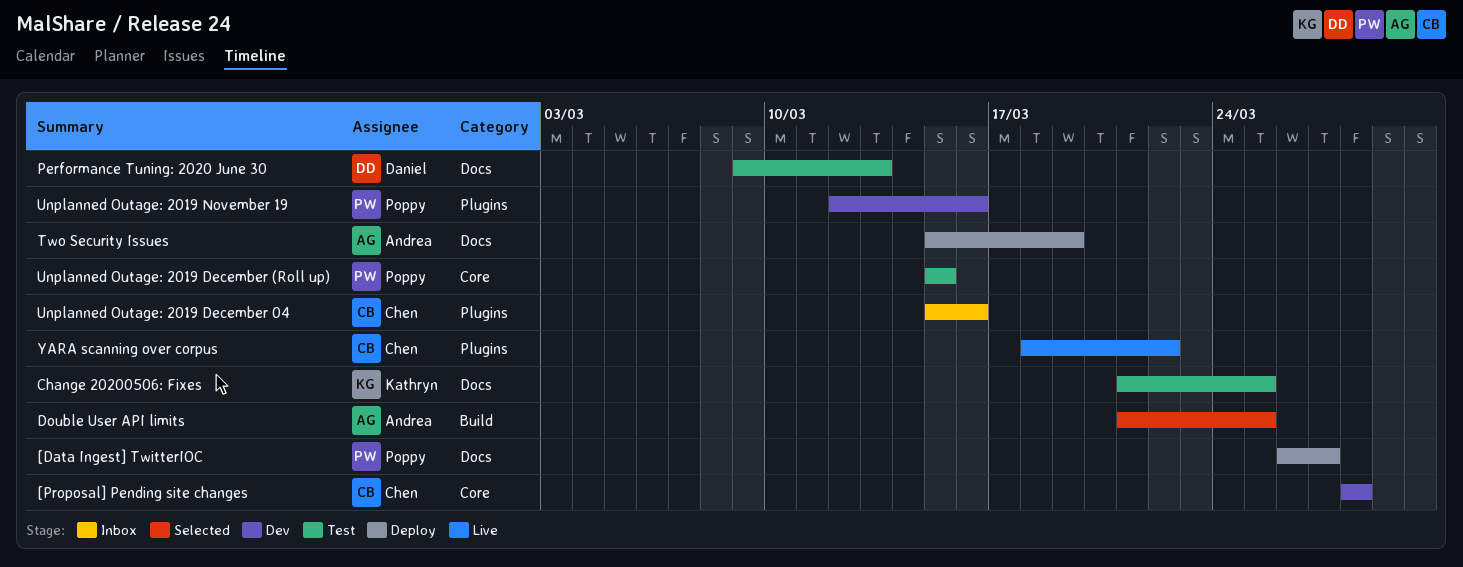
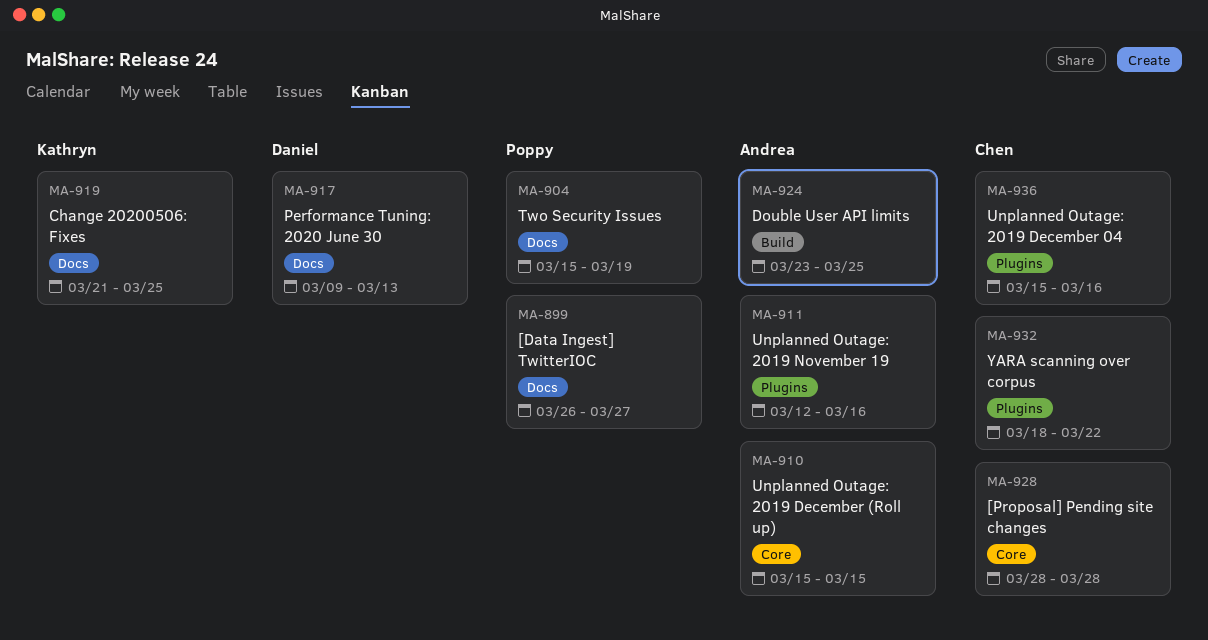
Double User API limits, start: Mar 21 -> Mar 23
Two Security Issues, owner: Andrea -> Poppy
Unplanned Outage: 2019 December (Roll up), owner: Poppy -> Andrea
Unplanned Outage: 2019 November 19, owner: Poppy -> Andrea

